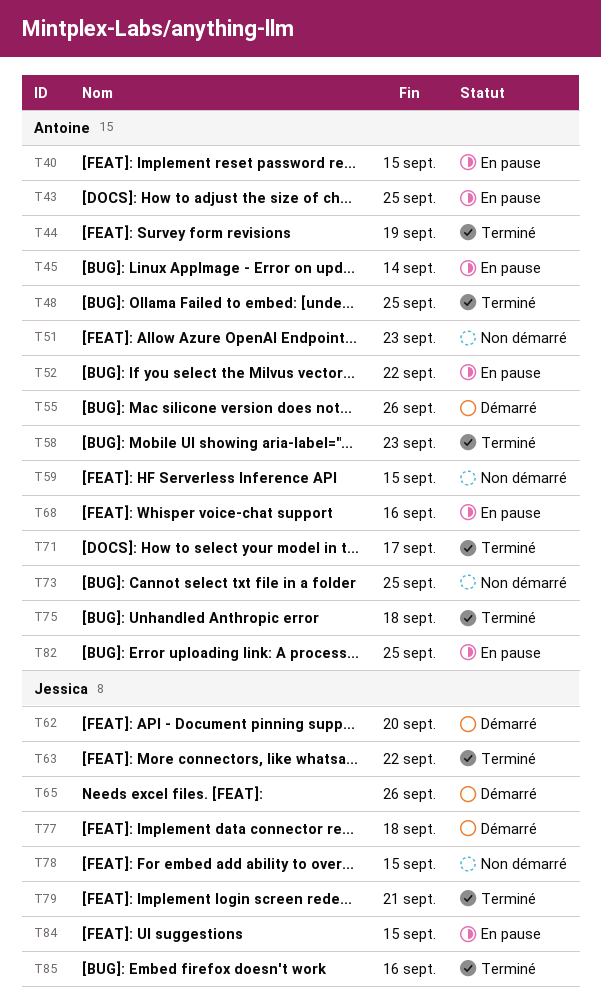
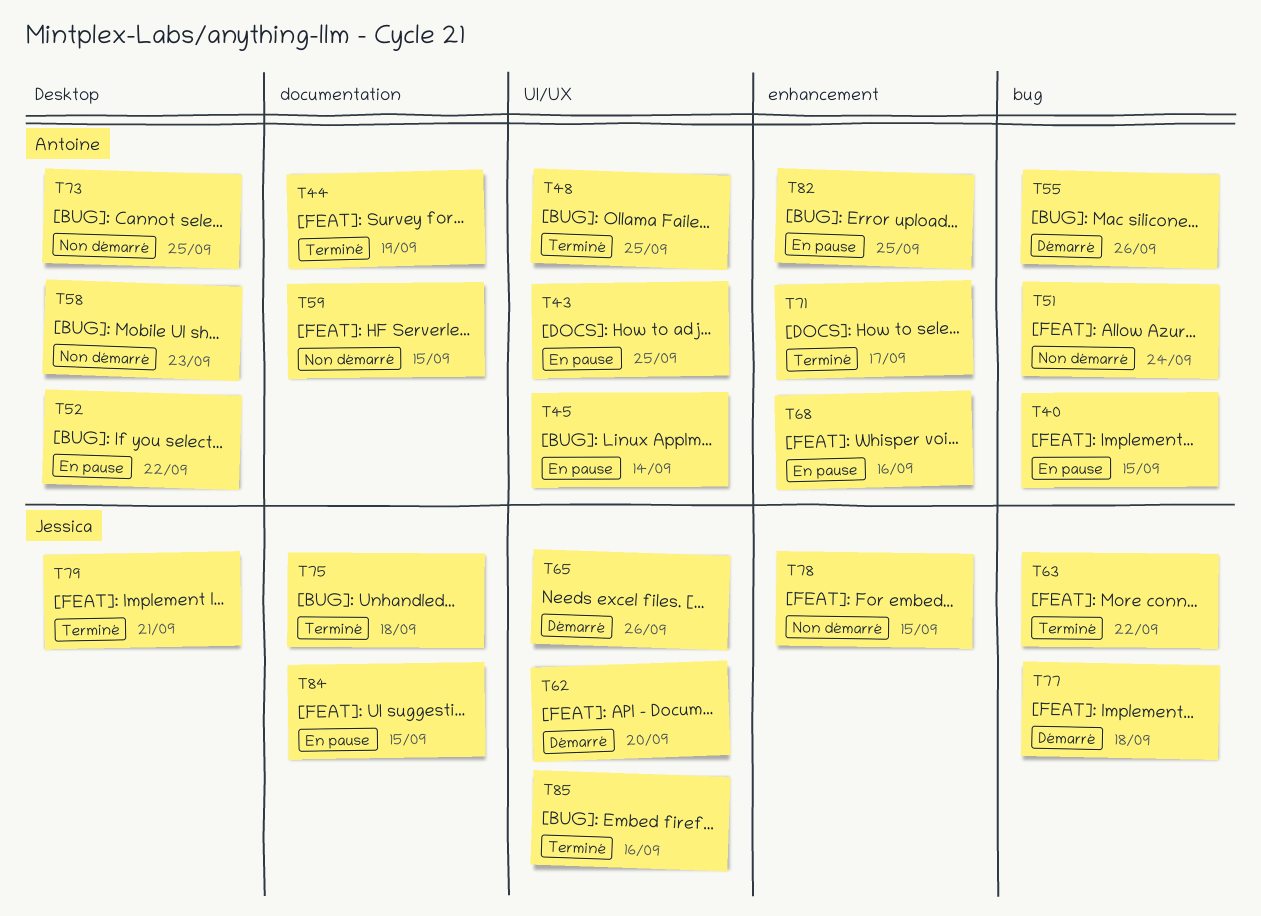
T51, due: Sep 23 -> Sep 24
T58, status: Terminé -> Non démarré
T75, owner: Antoine -> Jessica

